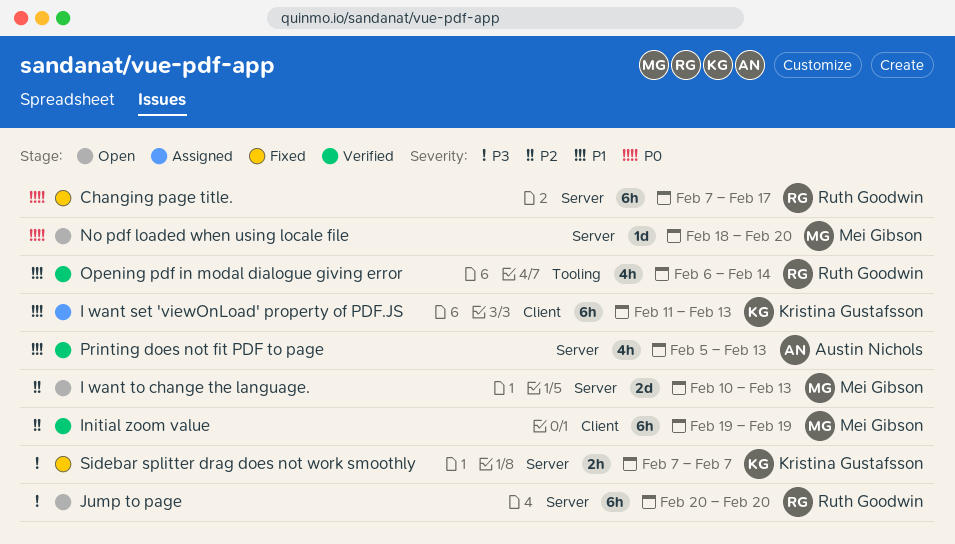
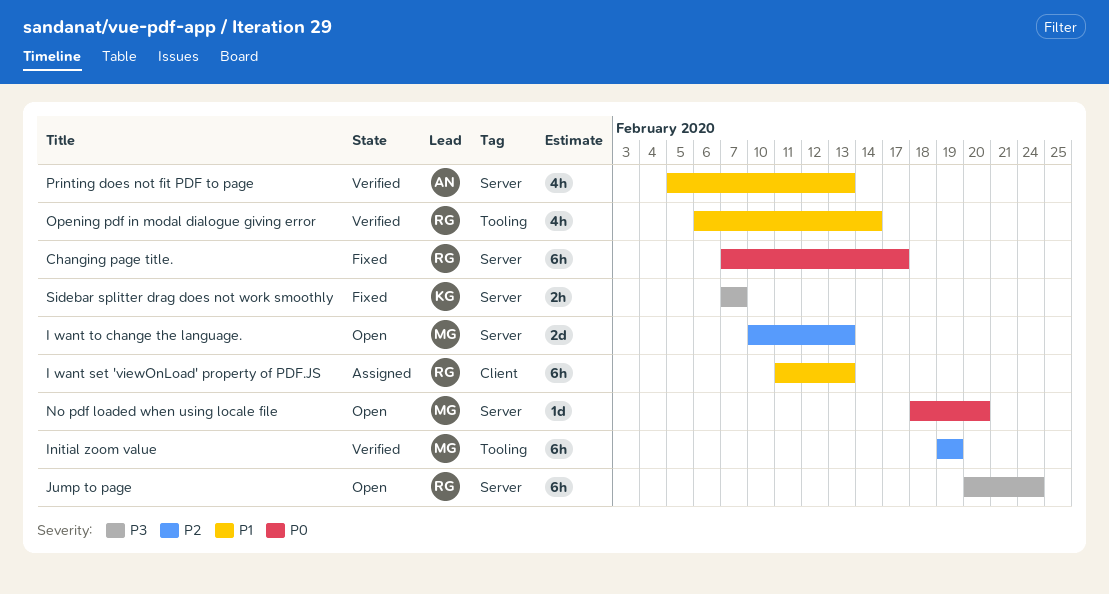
I want set 'viewOnLoad' property of PDF.JS, owner: Kristina Gustafsson -> Ruth Goodwin
Initial zoom value, label: Client -> Tooling
Jump to page, due: Feb 20 -> Feb 24

